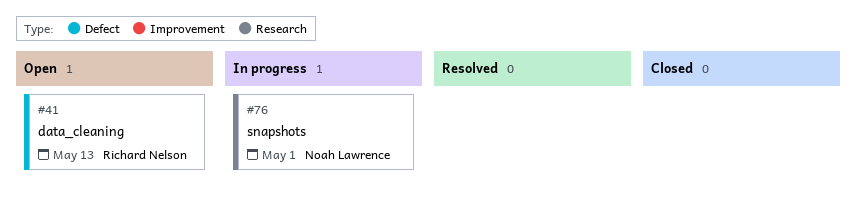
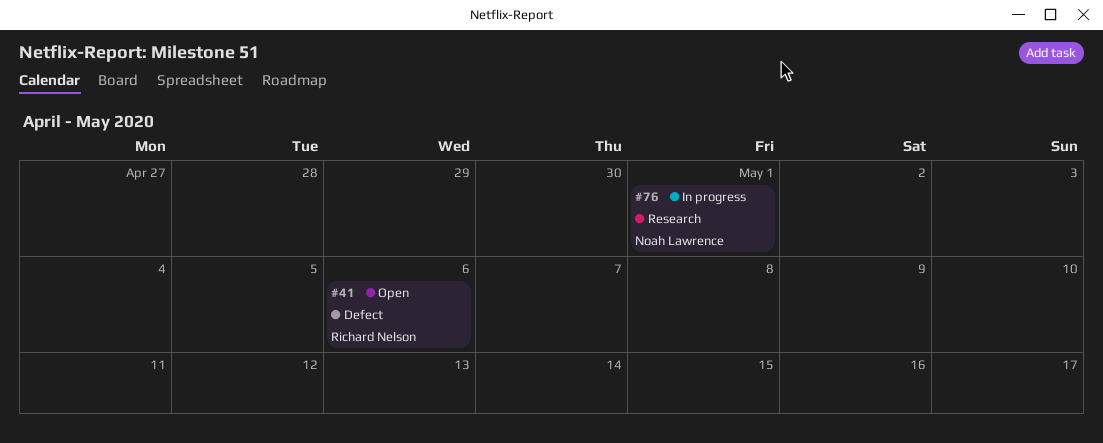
#41, due: May 13 -> May 6

